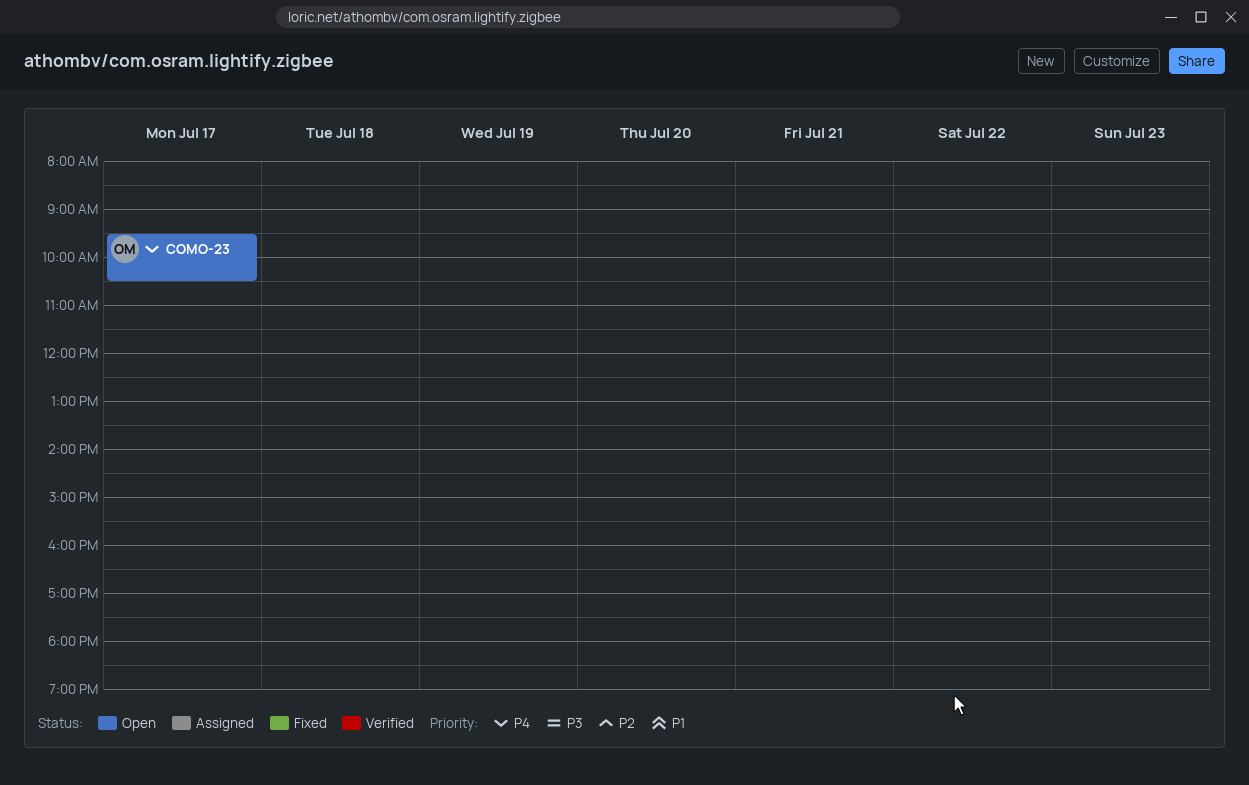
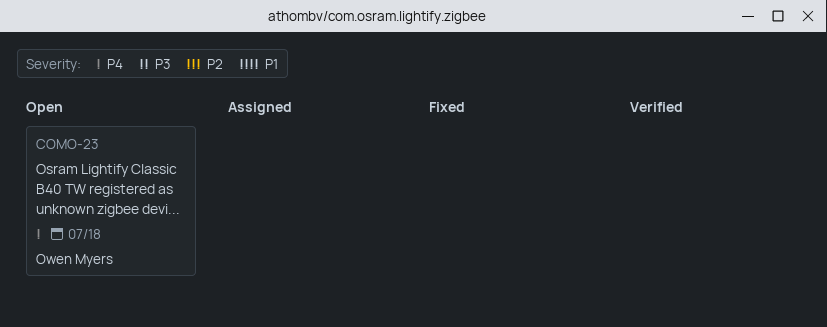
COMO-23, day: Jul 17 -> Jul 18

